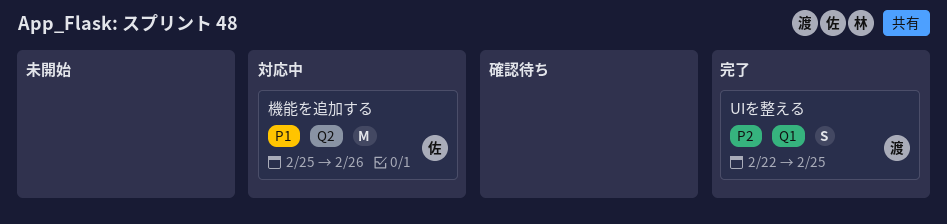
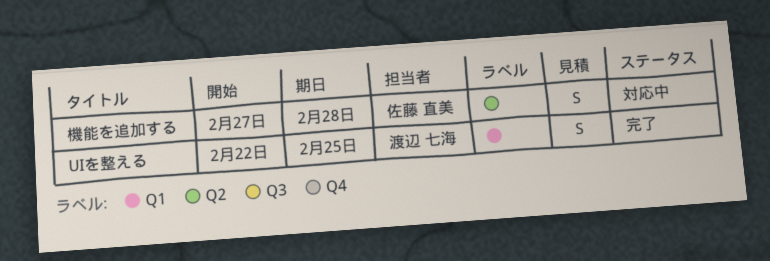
機能を追加する, estimate: M -> S
機能を追加する, start: Feb 25 -> Feb 27
機能を追加する, due: Feb 26 -> Feb 28

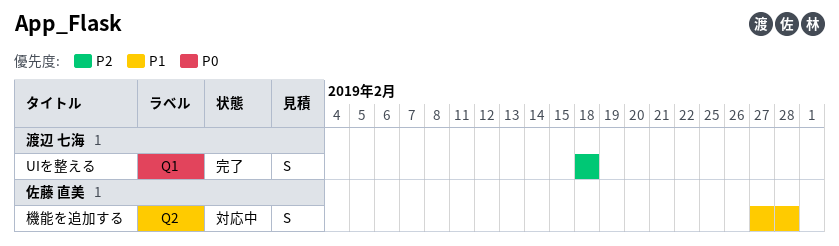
UIを整える, start: Feb 22 -> Feb 18
UIを整える, due: Feb 25 -> Feb 18

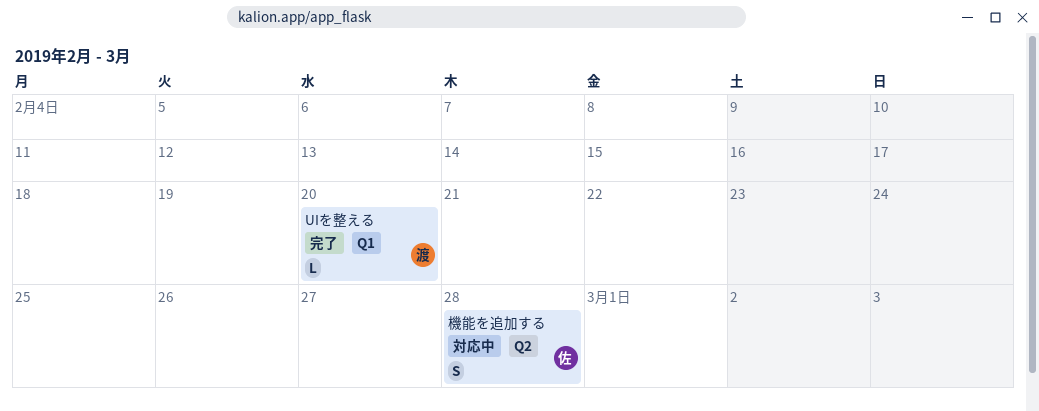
UIを整える, estimate: S -> L
UIを整える, due: Feb 18 -> Feb 20

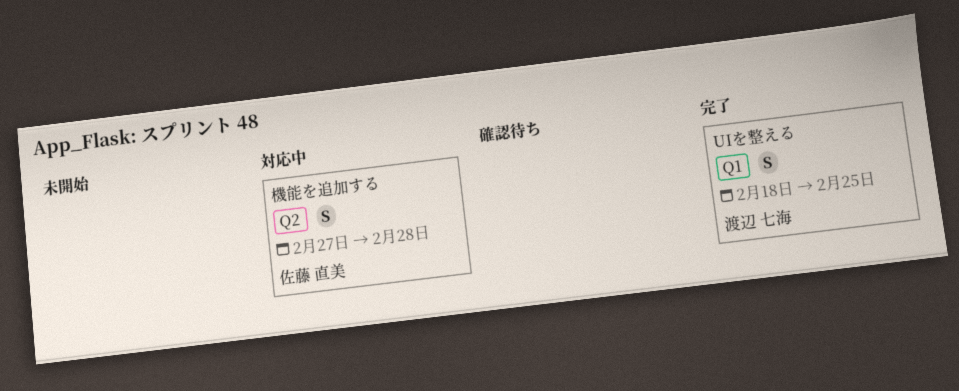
UIを整える, estimate: L -> S
UIを整える, due: Feb 20 -> Feb 25

